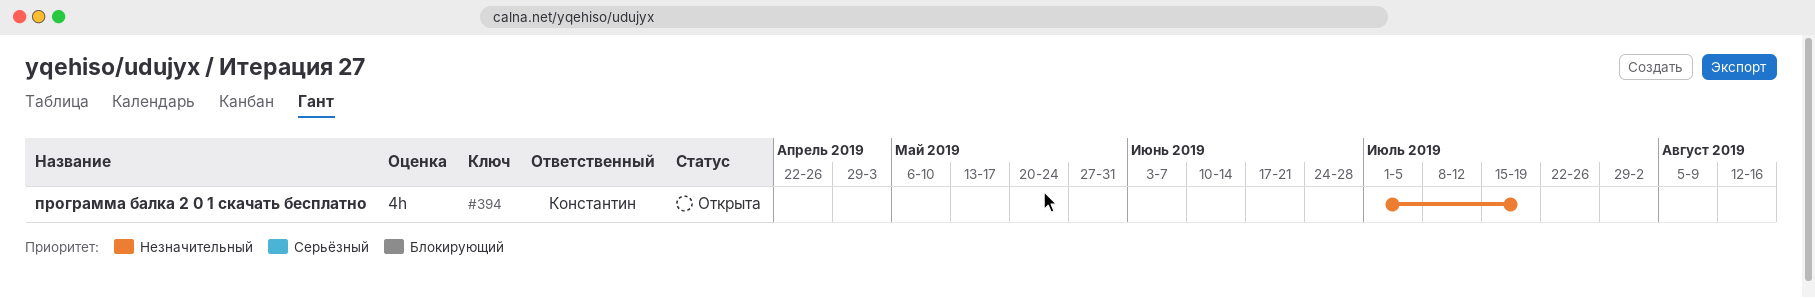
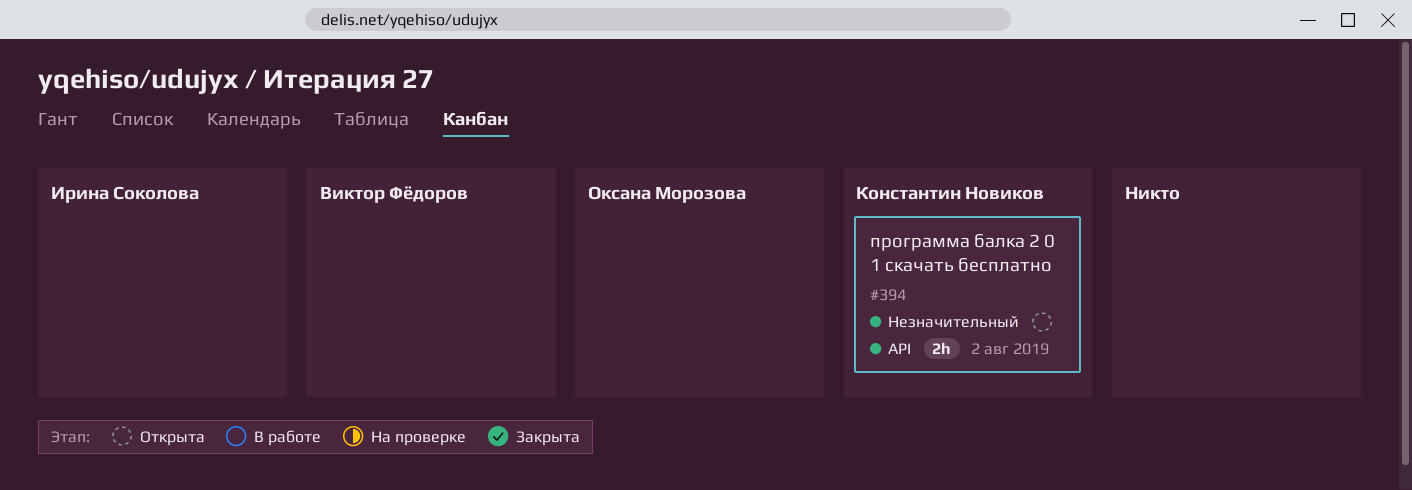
#394, estimate: 4h -> 2h
#394, due: Jul 19 -> Aug 2

